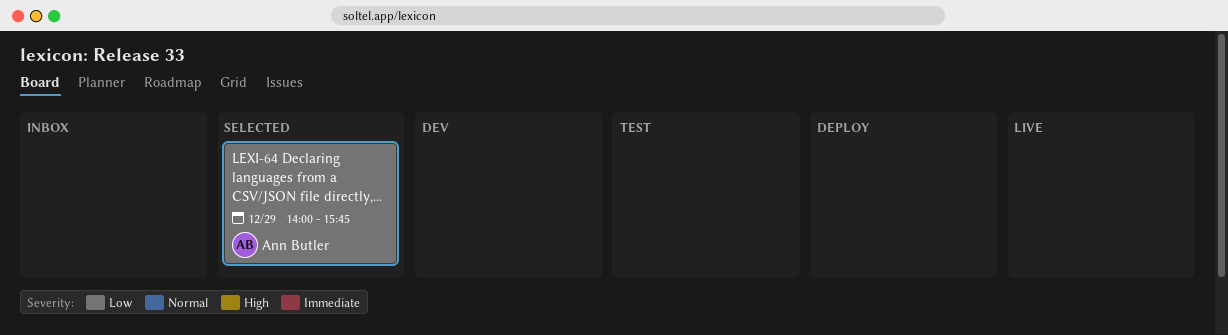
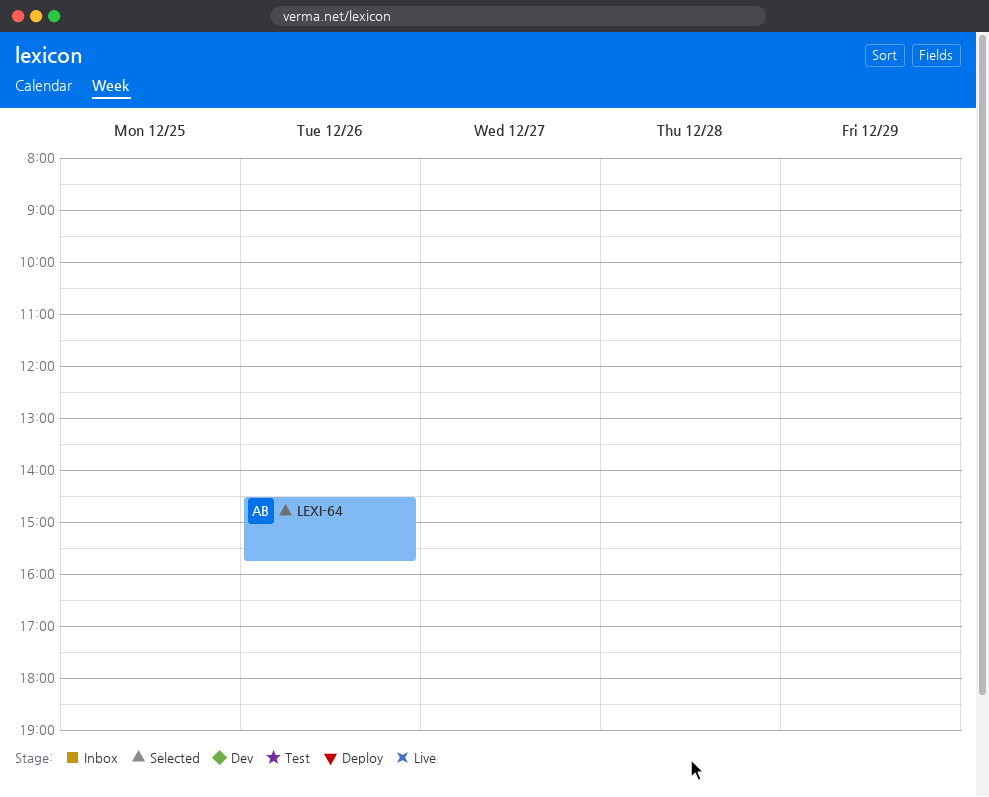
LEXI-64, day: Dec 29 -> Dec 26
LEXI-64, begins: 14:00 -> 14:30

